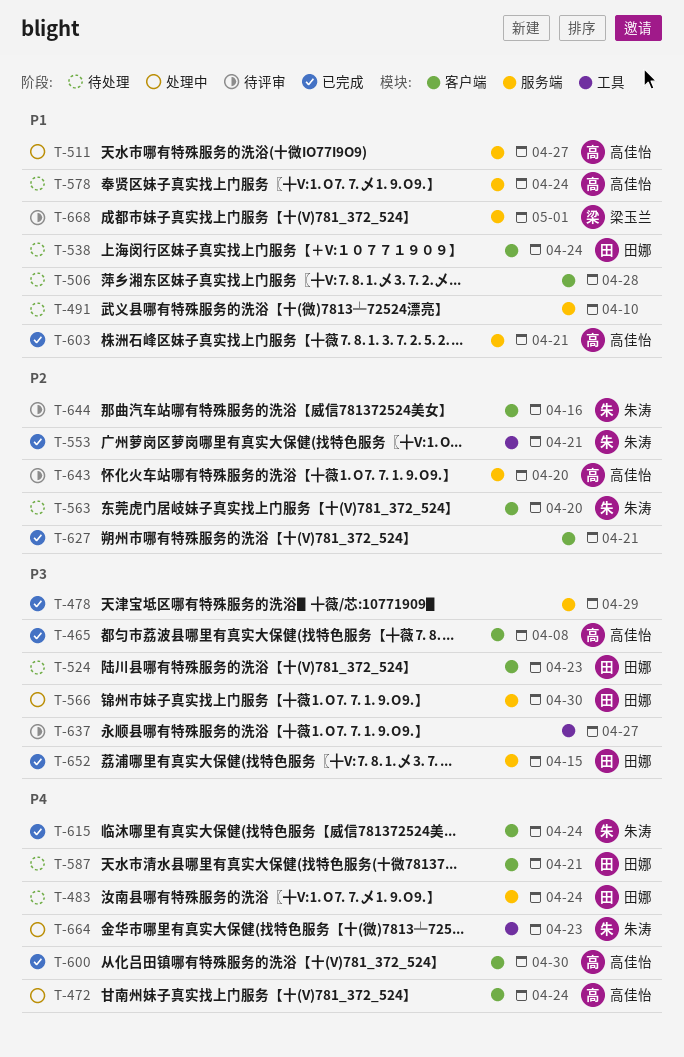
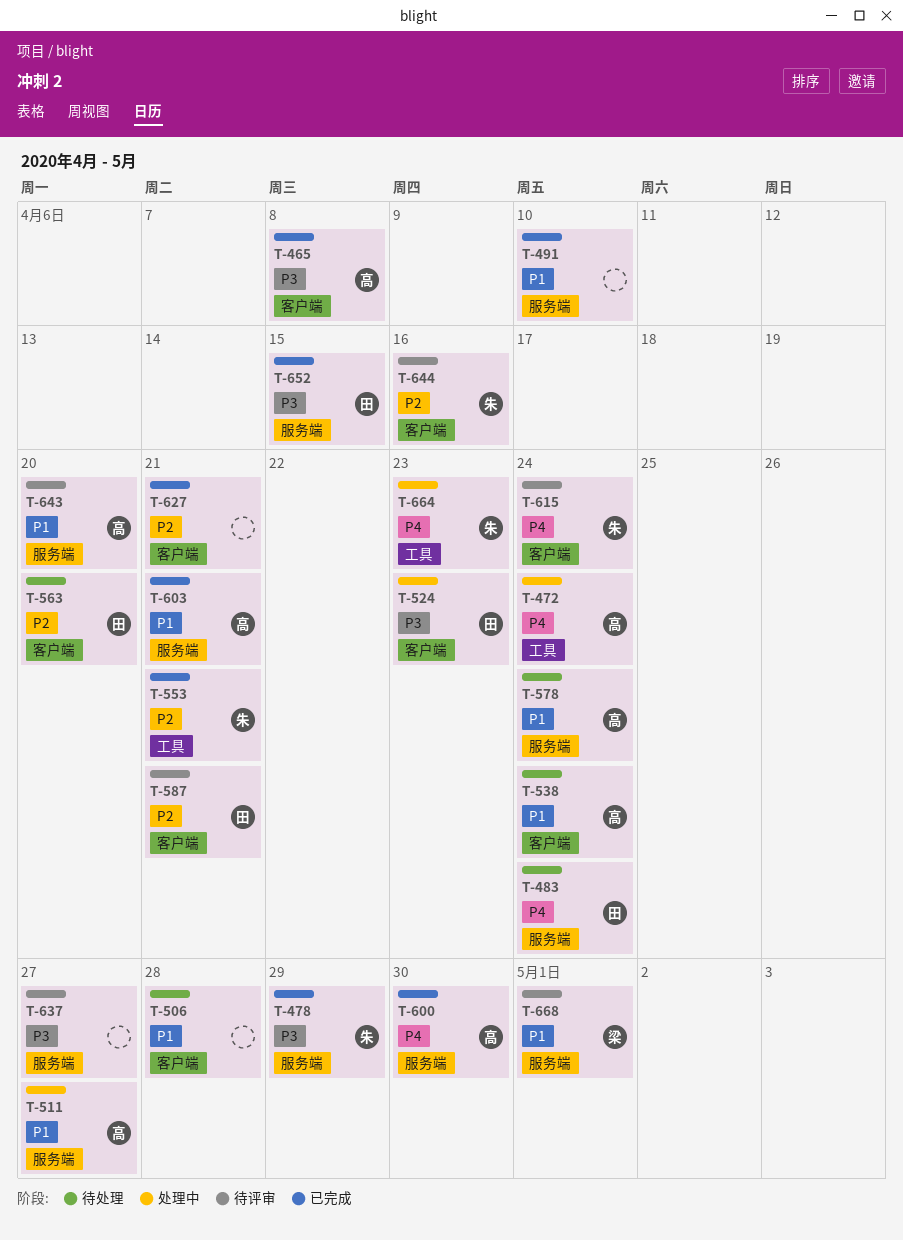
T-472, label: 客户端 -> 工具
T-478, owner: none -> 朱涛
T-491, status: 待处理 -> 已完成
T-524, status: 待处理 -> 处理中
T-538, owner: 田娜 -> 高佳怡
T-563, owner: 朱涛 -> 田娜
T-566: present -> none
T-587, status: 待处理 -> 待评审
T-587, priority: P4 -> P2
T-600, label: 客户端 -> 服务端
T-615, status: 已完成 -> 待评审
T-637, label: 工具 -> 服务端
T-643, priority: P2 -> P1

